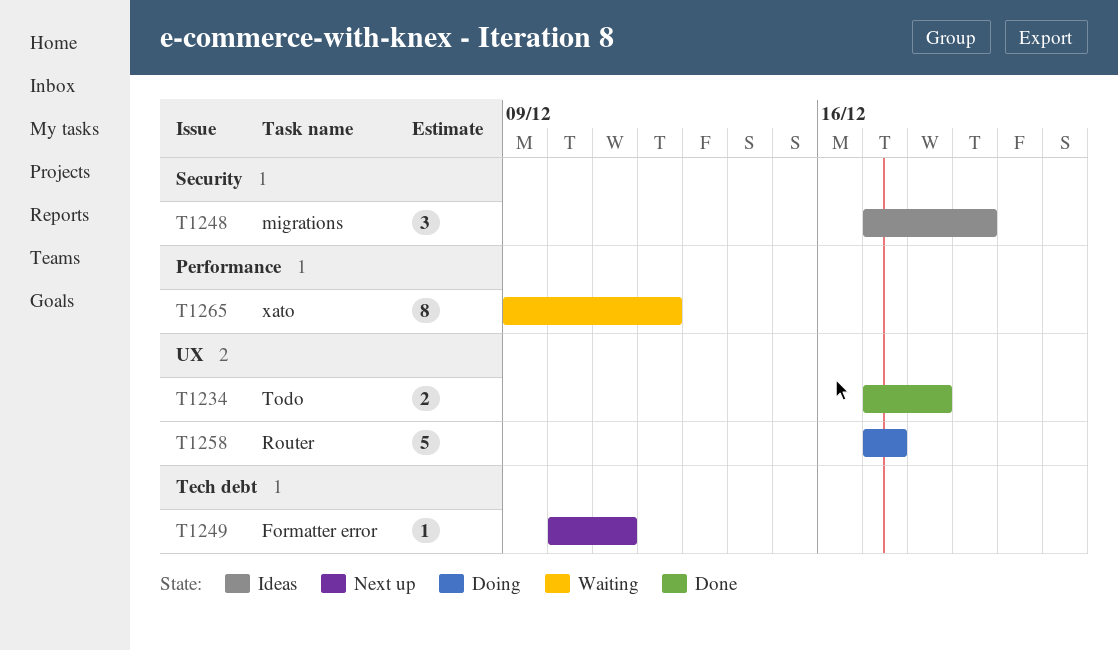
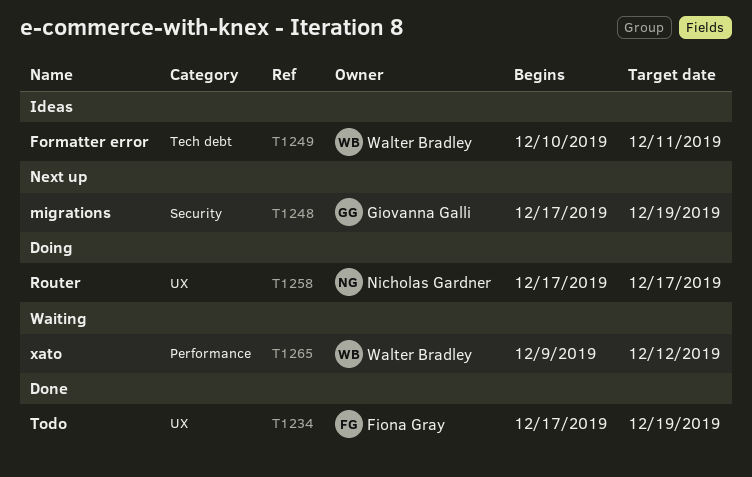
T1234, due: Dec 18 -> Dec 19
T1248, status: Ideas -> Next up
T1249, status: Next up -> Ideas

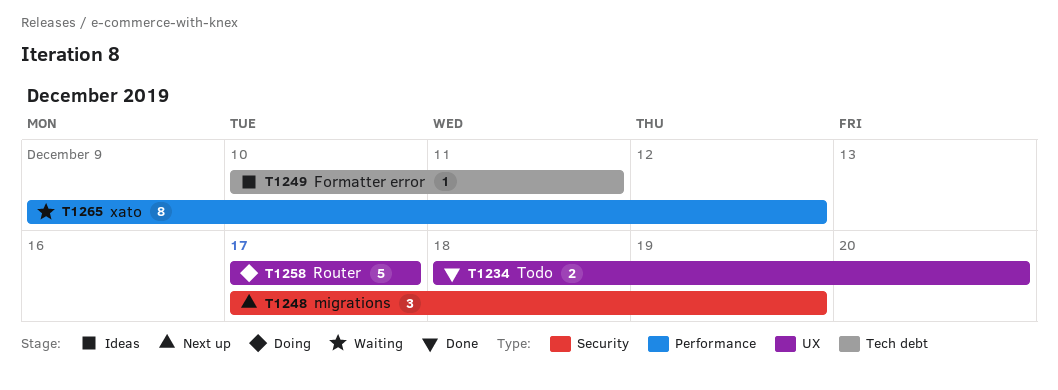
T1234, start: Dec 17 -> Dec 18
T1234, due: Dec 19 -> Dec 20

